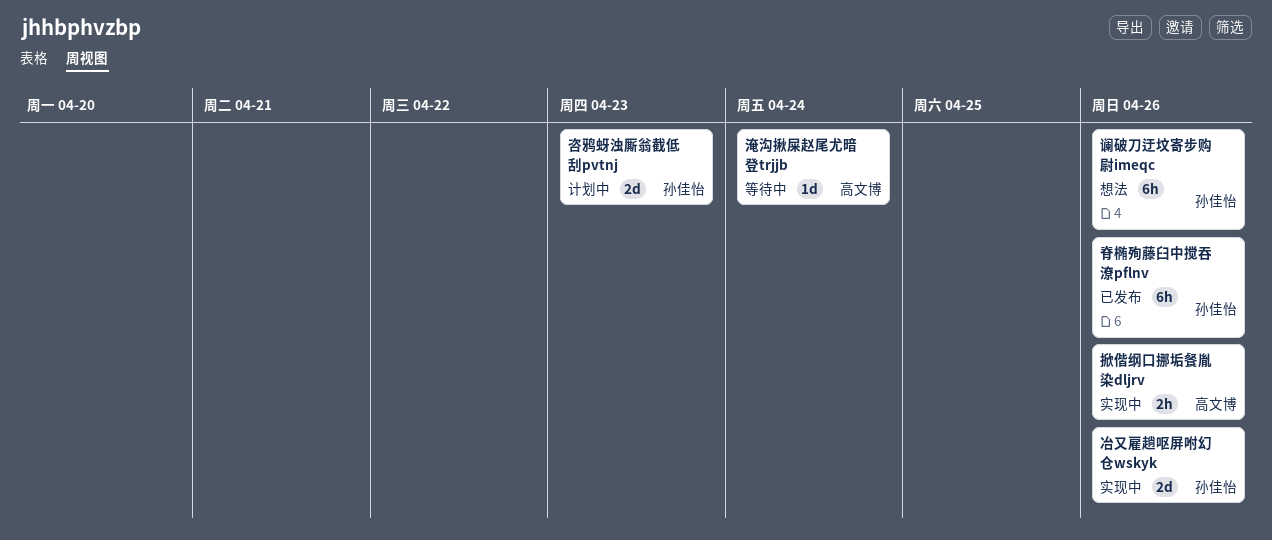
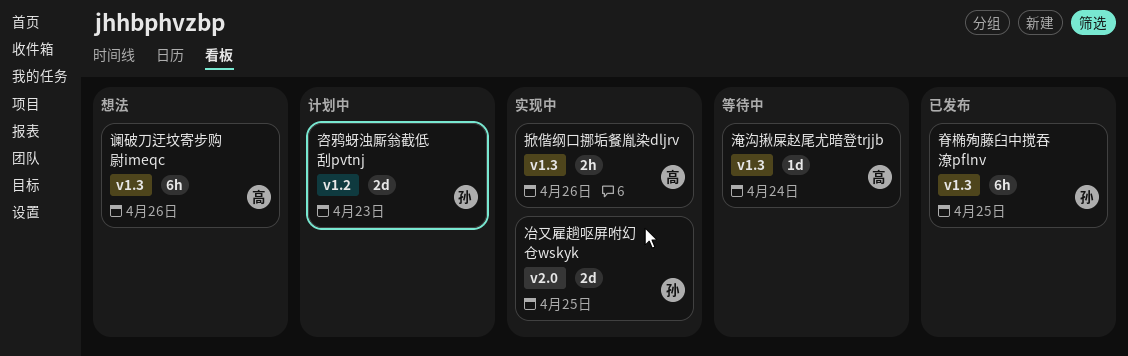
冶又雇趟呕屏咐幻仓wskyk, due: Apr 26 -> Apr 25
脊椭殉藤臼中搅吞潦pflnv, due: Apr 26 -> Apr 25
谰破刀迂坟寄步购尉imeqc, owner: 孙佳怡 -> 高文博

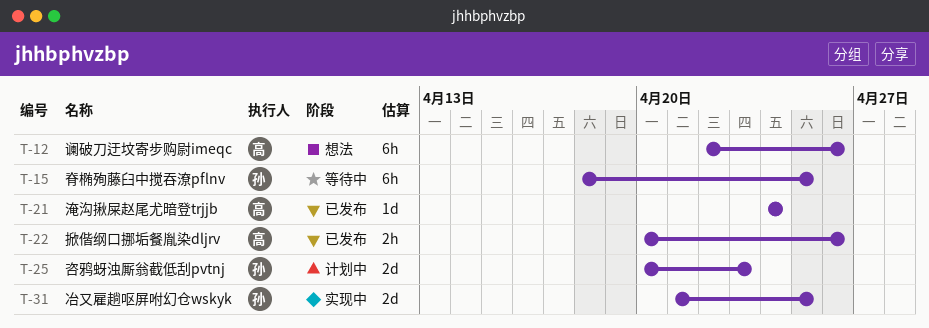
掀偕纲口挪垢餐胤染dljrv, status: 实现中 -> 已发布
淹沟揪屎赵尾尤暗登trjjb, status: 等待中 -> 已发布
脊椭殉藤臼中搅吞潦pflnv, status: 已发布 -> 等待中

